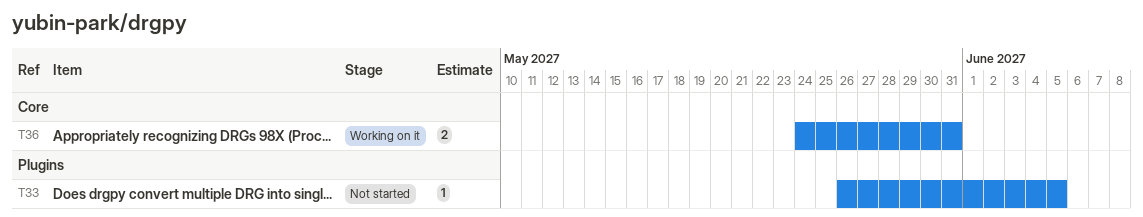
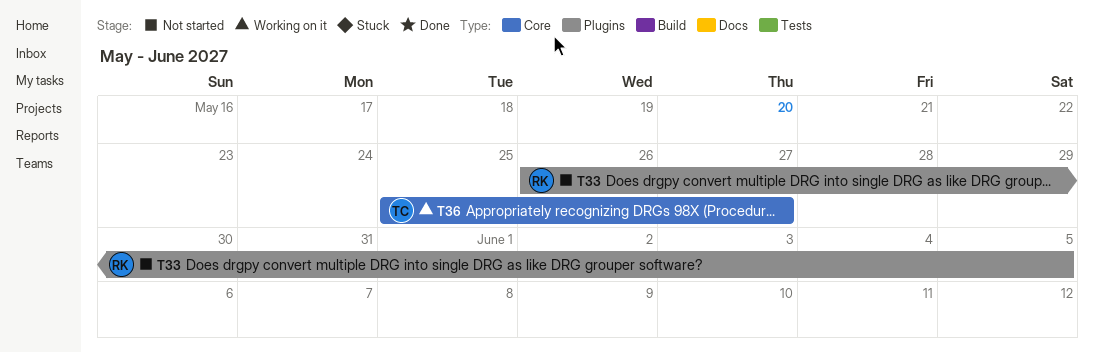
T36, start: May 24 -> May 25
T36, due: May 31 -> May 27

